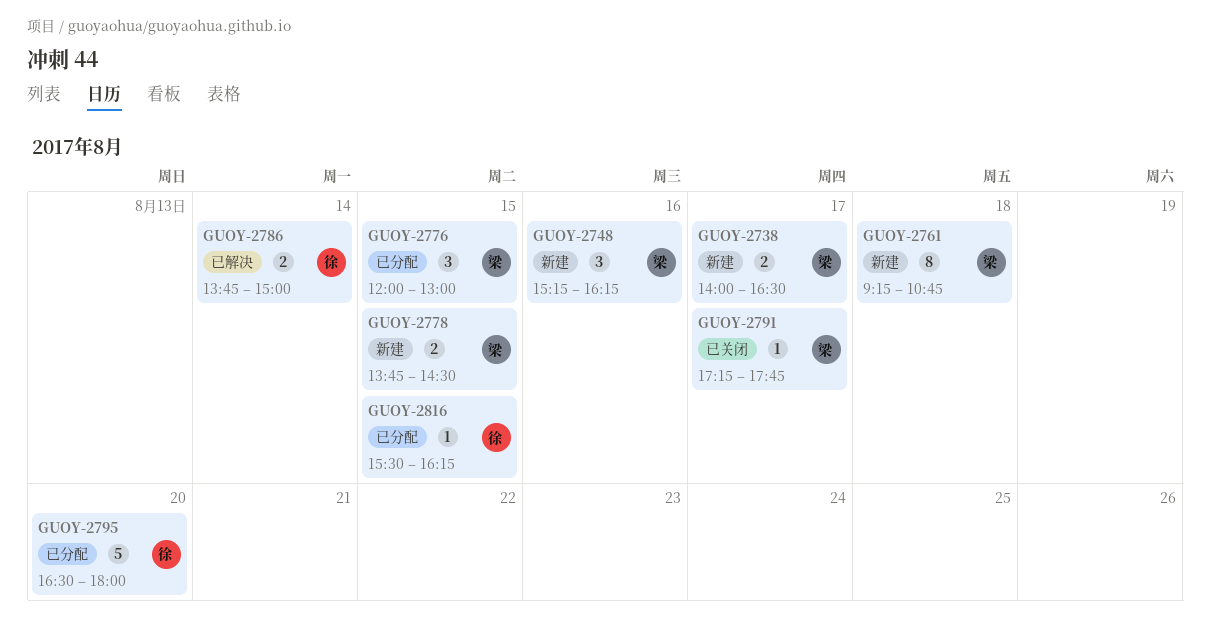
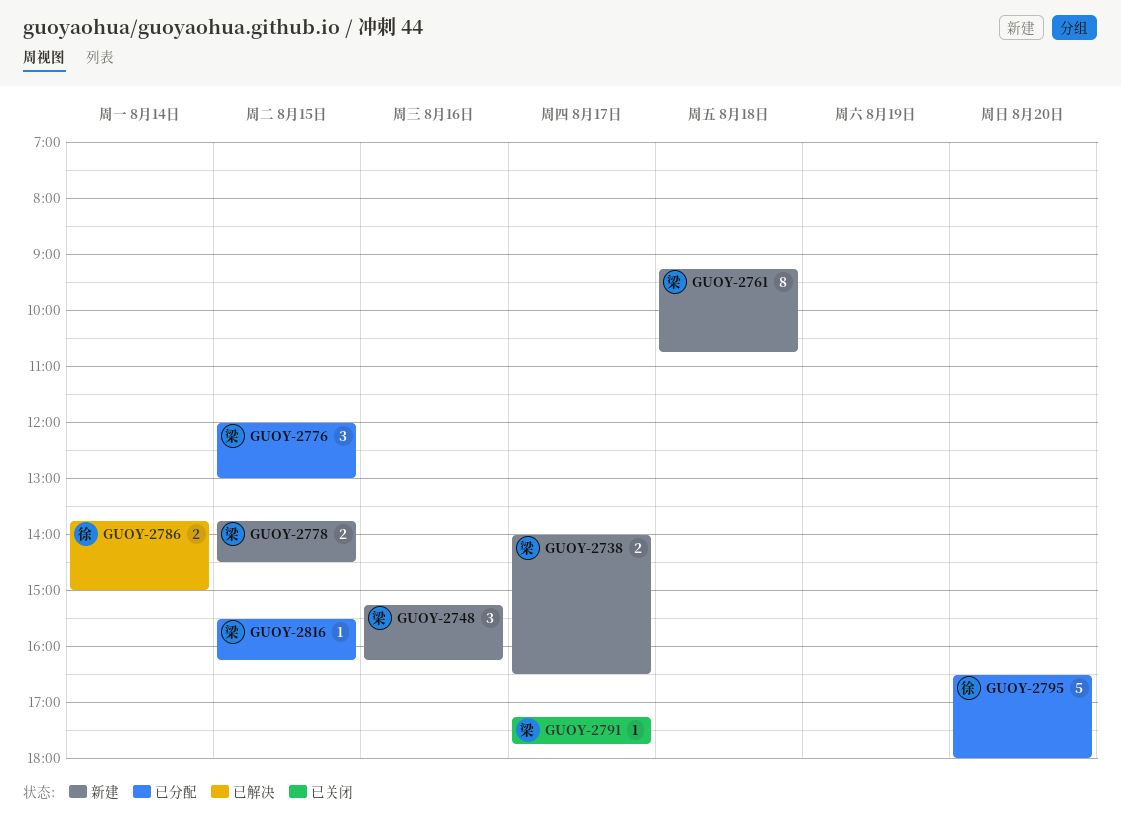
GUOY-2816, owner: 徐 -> 梁

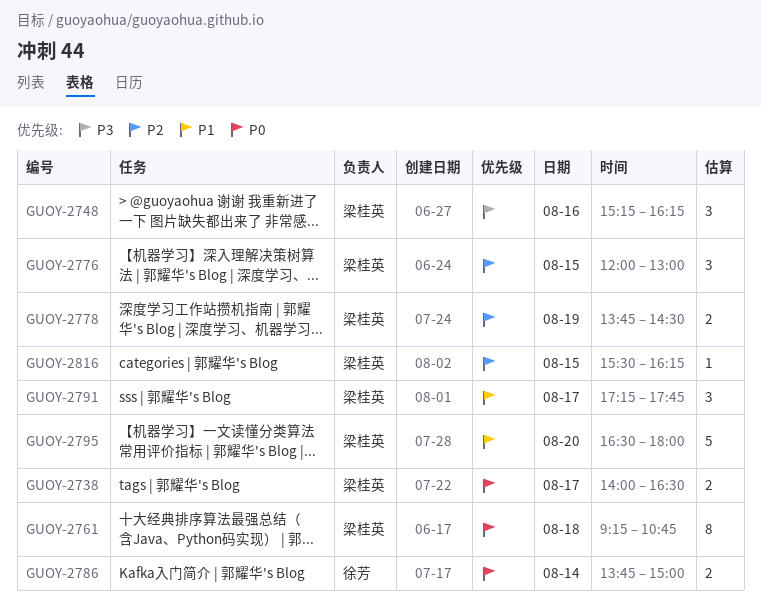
GUOY-2778, day: Aug 15 -> Aug 19
GUOY-2791, estimate: 1 -> 3
GUOY-2795, owner: 徐芳 -> 梁桂英

